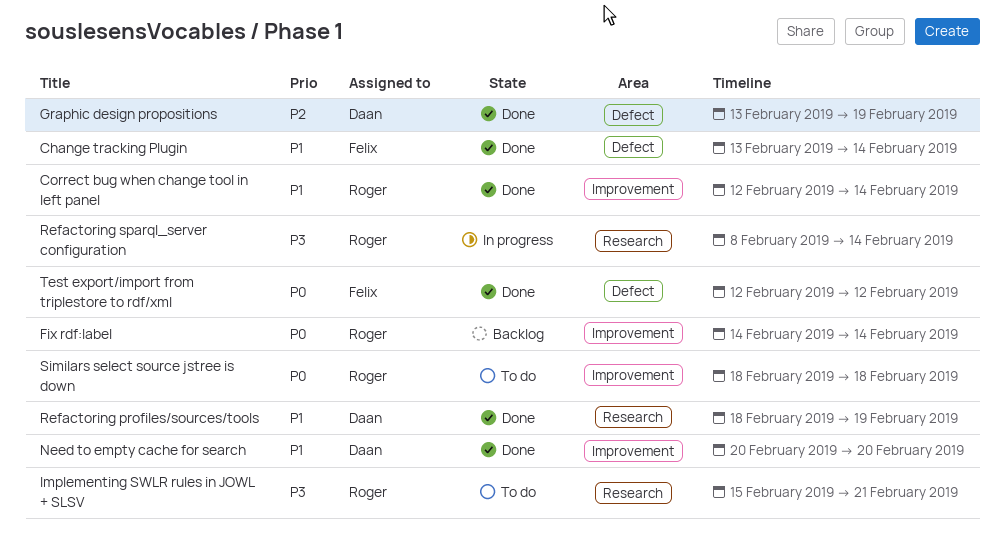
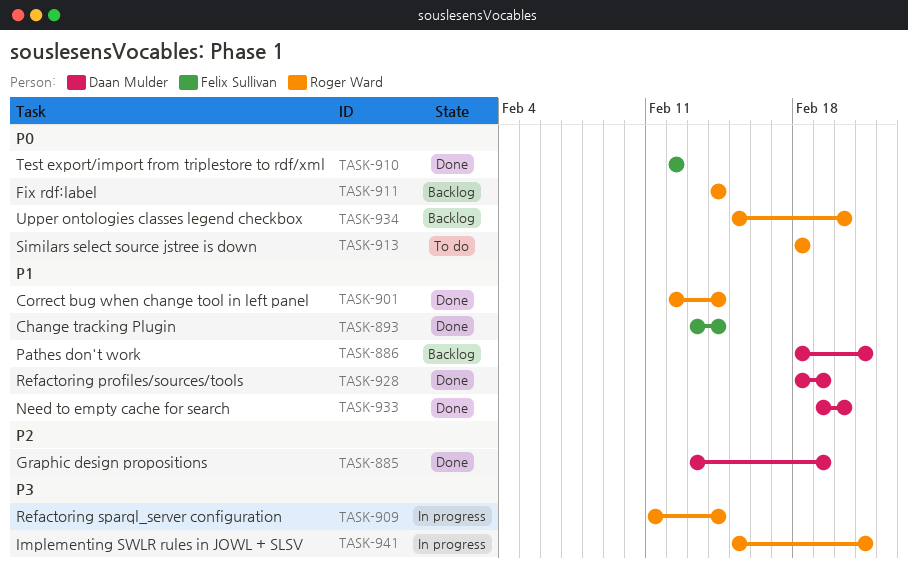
Implementing SWLR rules in JOWL + SLSV, status: To do -> In progress
Need to empty cache for search, start: Feb 20 -> Feb 19
Pathes don't work: none -> present
Refactoring sparql_server configuration, start: Feb 8 -> Feb 11
Upper ontologies classes legend checkbox: none -> present

